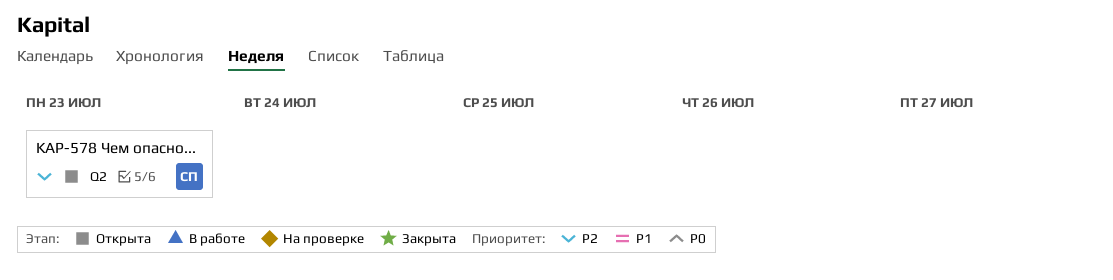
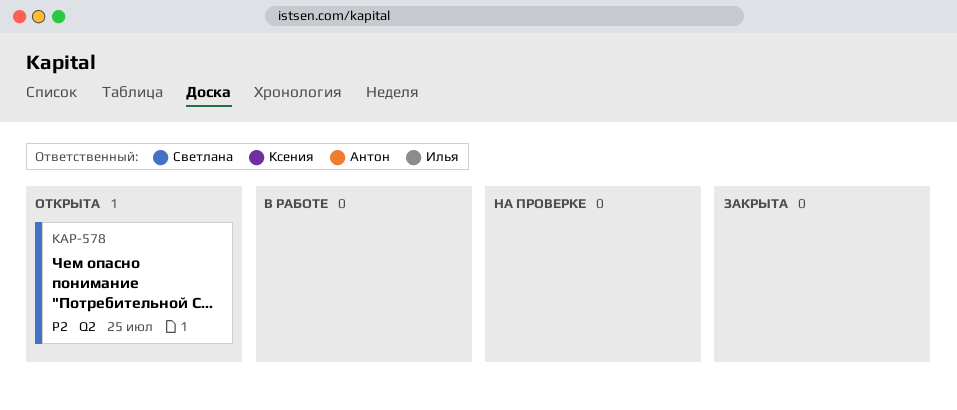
KAP-578, due: Jul 23 -> Jul 25

